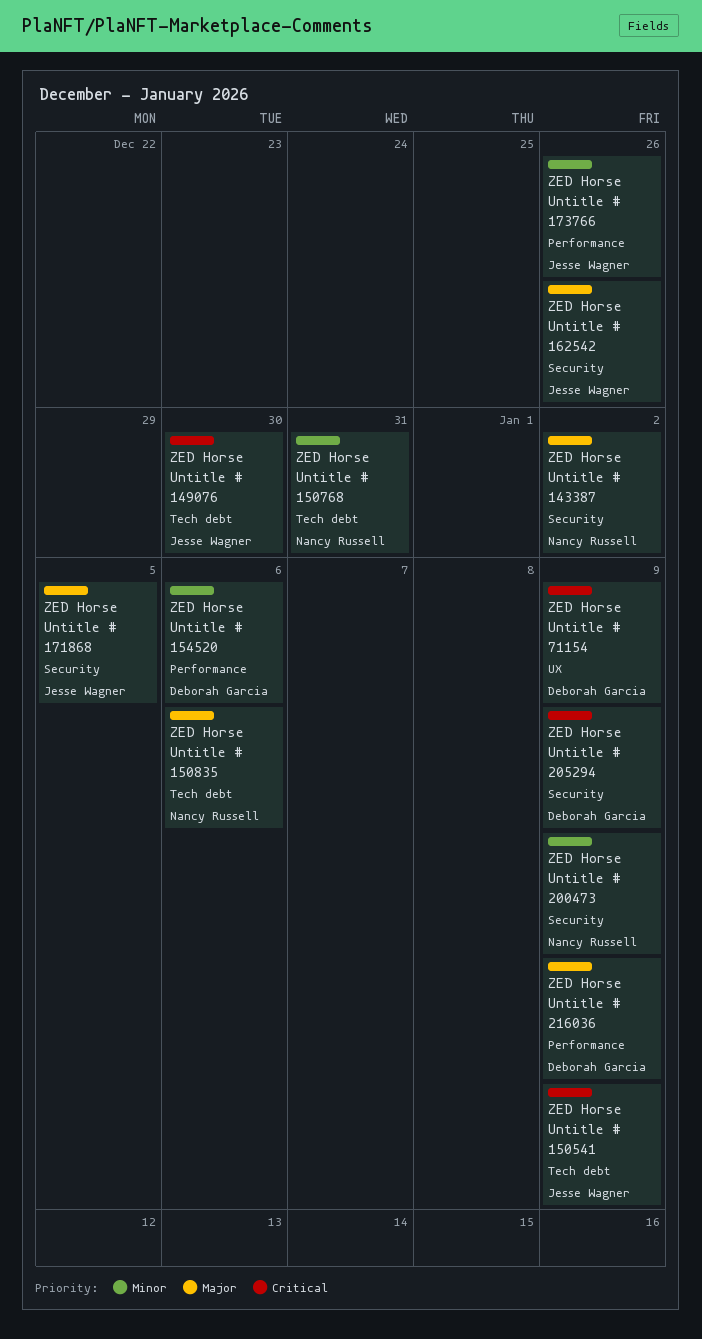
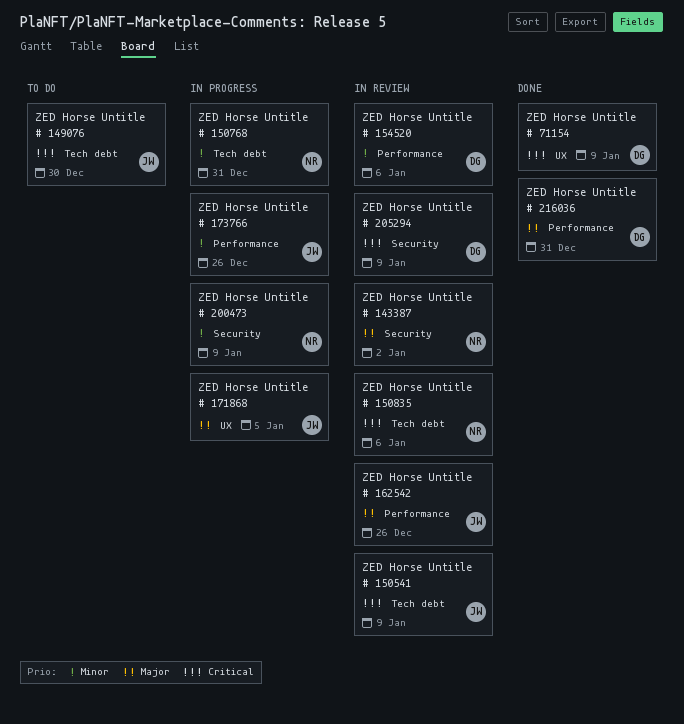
ZED Horse Untitle # 150835, priority: Major -> Critical
ZED Horse Untitle # 162542, label: Security -> Performance
ZED Horse Untitle # 171868, label: Security -> UX
ZED Horse Untitle # 216036, due: Jan 9 -> Dec 31

